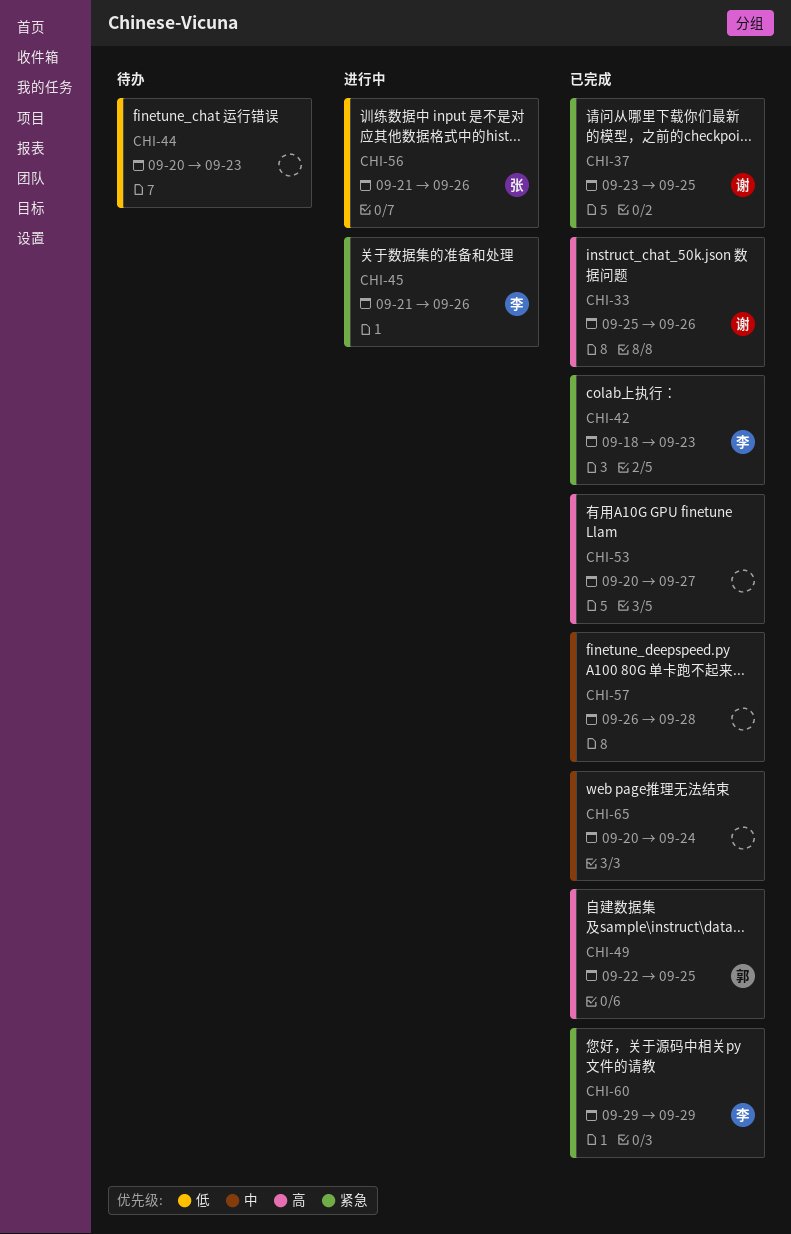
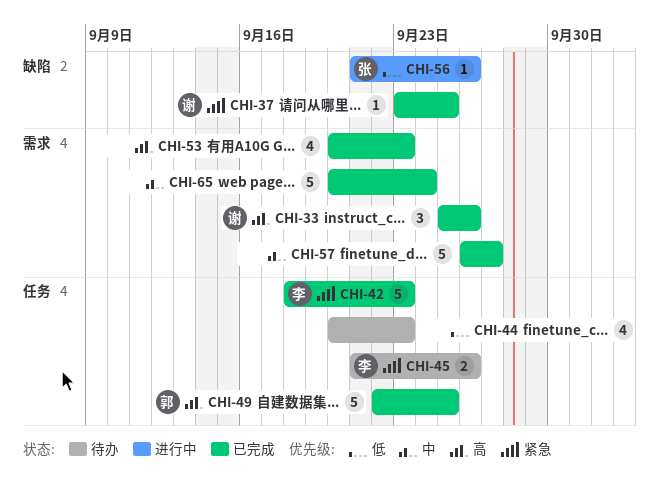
CHI-45, status: 进行中 -> 待办
CHI-53, due: Sep 27 -> Sep 23
CHI-57, due: Sep 28 -> Sep 27
CHI-60: present -> none

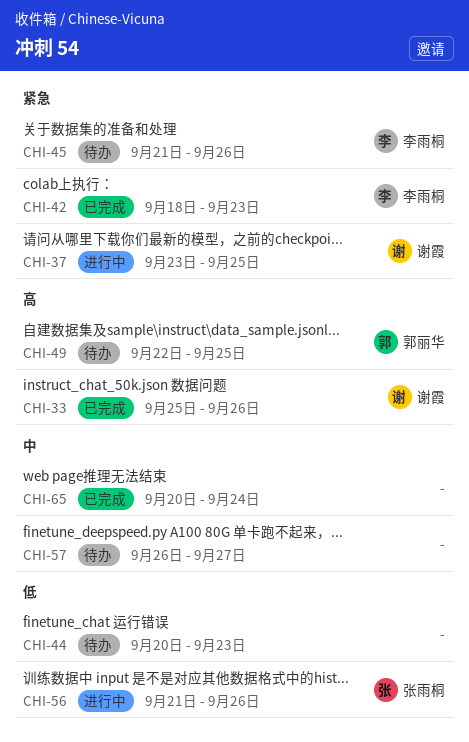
CHI-37, status: 已完成 -> 进行中
CHI-49, status: 已完成 -> 待办
CHI-53: present -> none
CHI-57, status: 已完成 -> 待办

